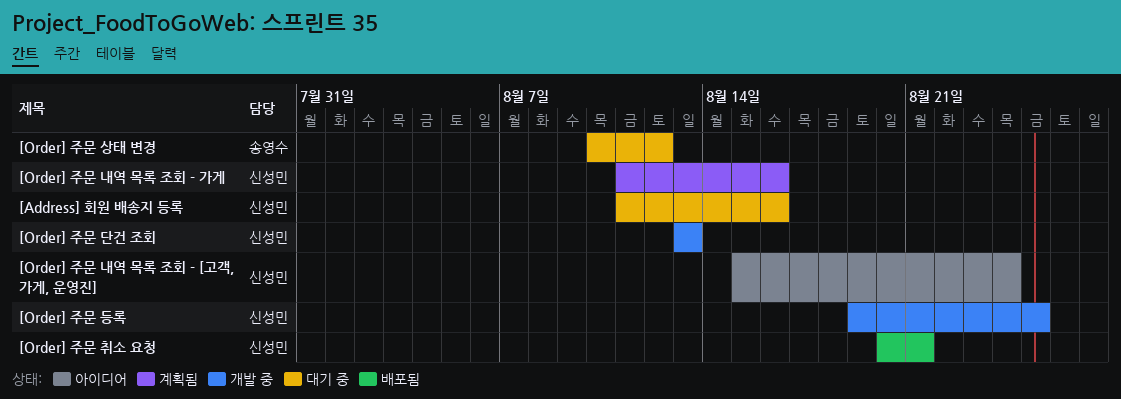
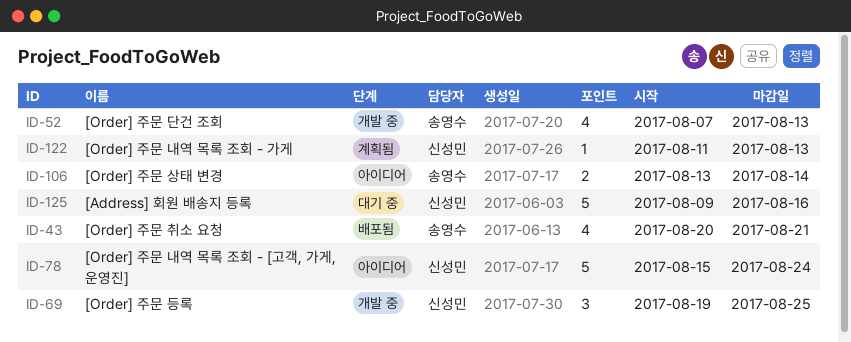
[Address] 회원 배송지 등록, start: Aug 11 -> Aug 9
[Order] 주문 내역 목록 조회 - 가게, due: Aug 16 -> Aug 13
[Order] 주문 단건 조회, owner: 신성민 -> 송영수
[Order] 주문 단건 조회, start: Aug 13 -> Aug 7
[Order] 주문 상태 변경, status: 대기 중 -> 아이디어
[Order] 주문 상태 변경, start: Aug 10 -> Aug 13
[Order] 주문 상태 변경, due: Aug 12 -> Aug 14
[Order] 주문 취소 요청, owner: 신성민 -> 송영수

